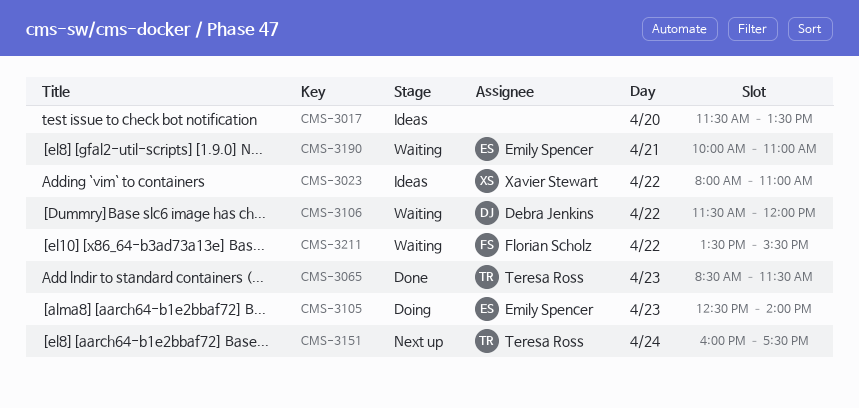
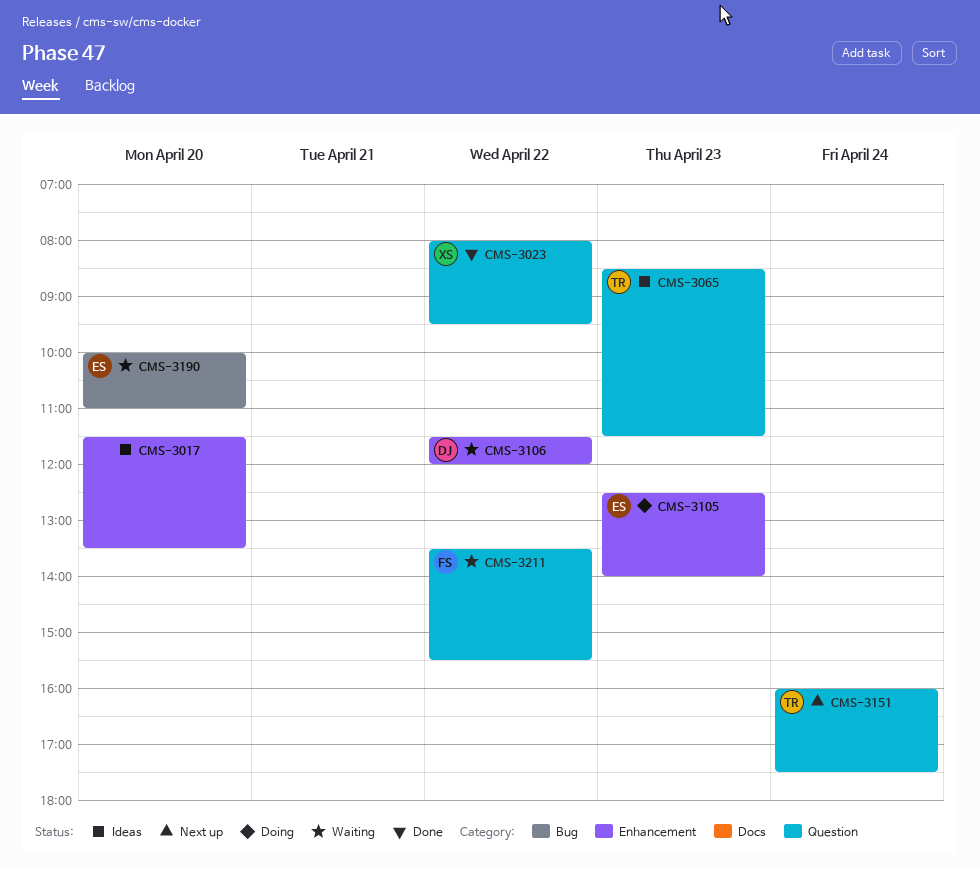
CMS-3023, status: Ideas -> Done
CMS-3023, ends: 11:00 -> 09:30
CMS-3065, status: Done -> Ideas
CMS-3190, day: Apr 21 -> Apr 20

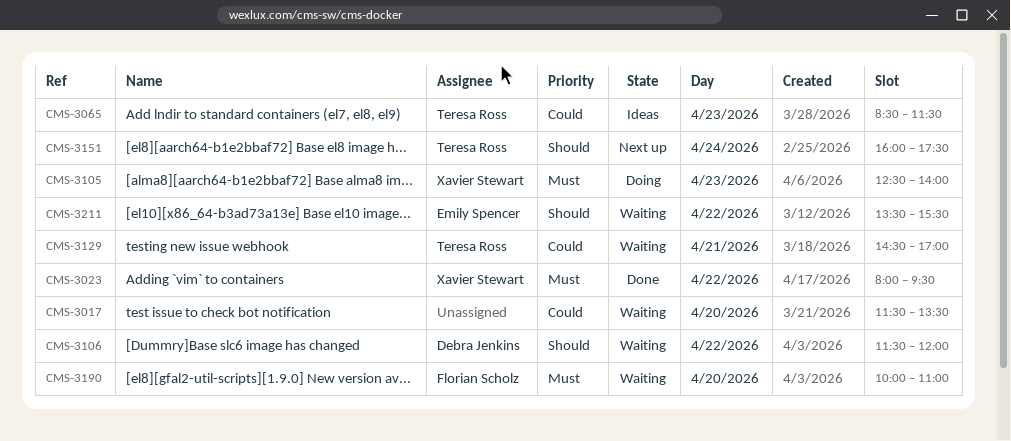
CMS-3017, status: Ideas -> Waiting
CMS-3105, owner: Emily Spencer -> Xavier Stewart
CMS-3129: none -> present
CMS-3190, owner: Emily Spencer -> Florian Scholz
CMS-3211, owner: Florian Scholz -> Emily Spencer

